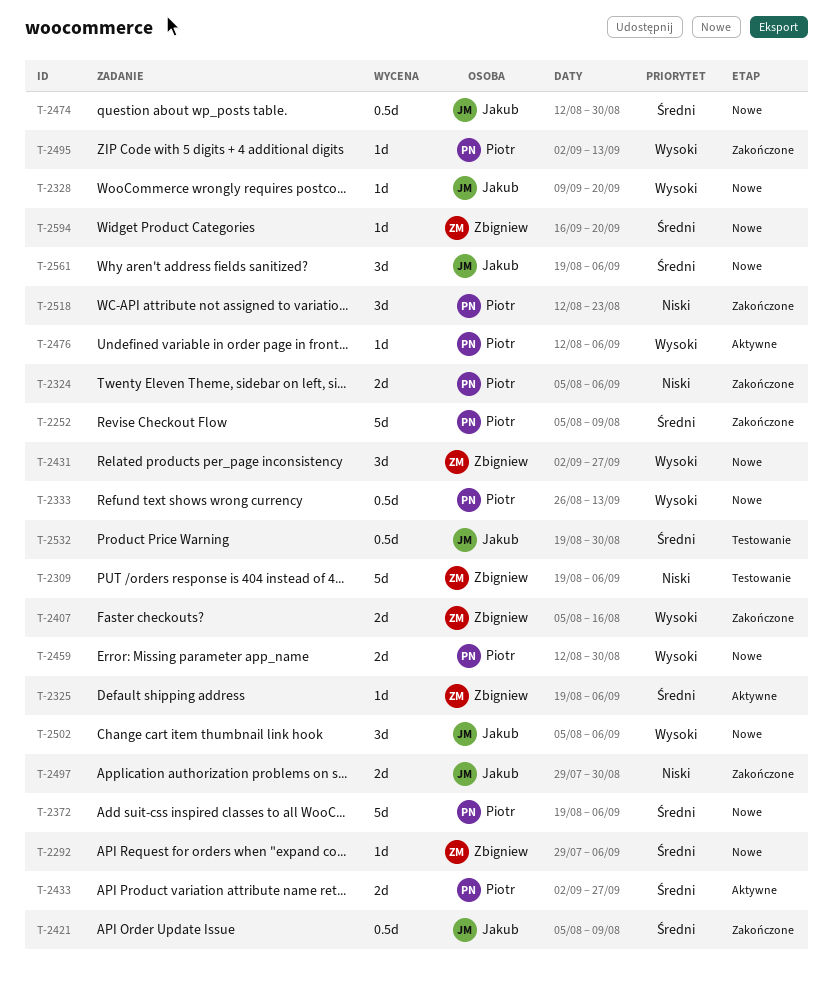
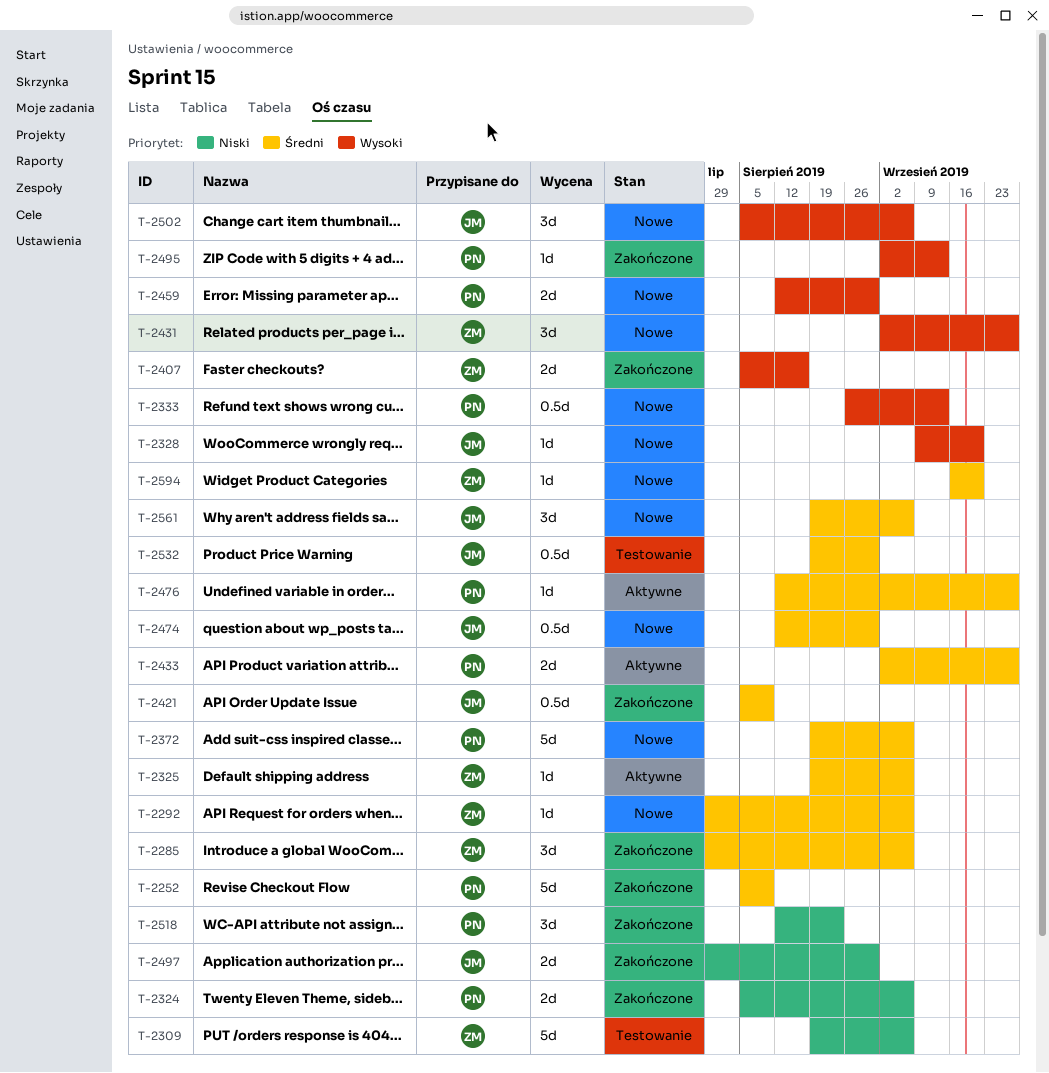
T-2285: none -> present
T-2476, priority: Wysoki -> Średni
T-2476, due: Sep 6 -> Sep 27

